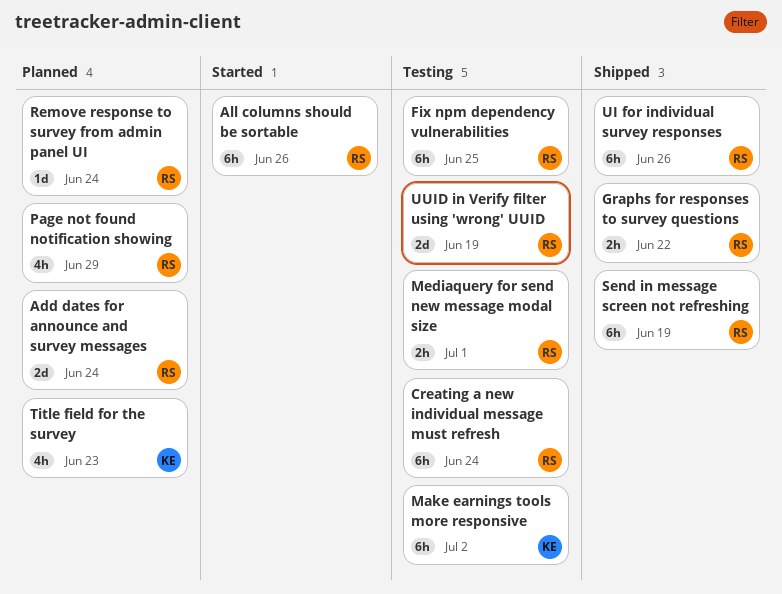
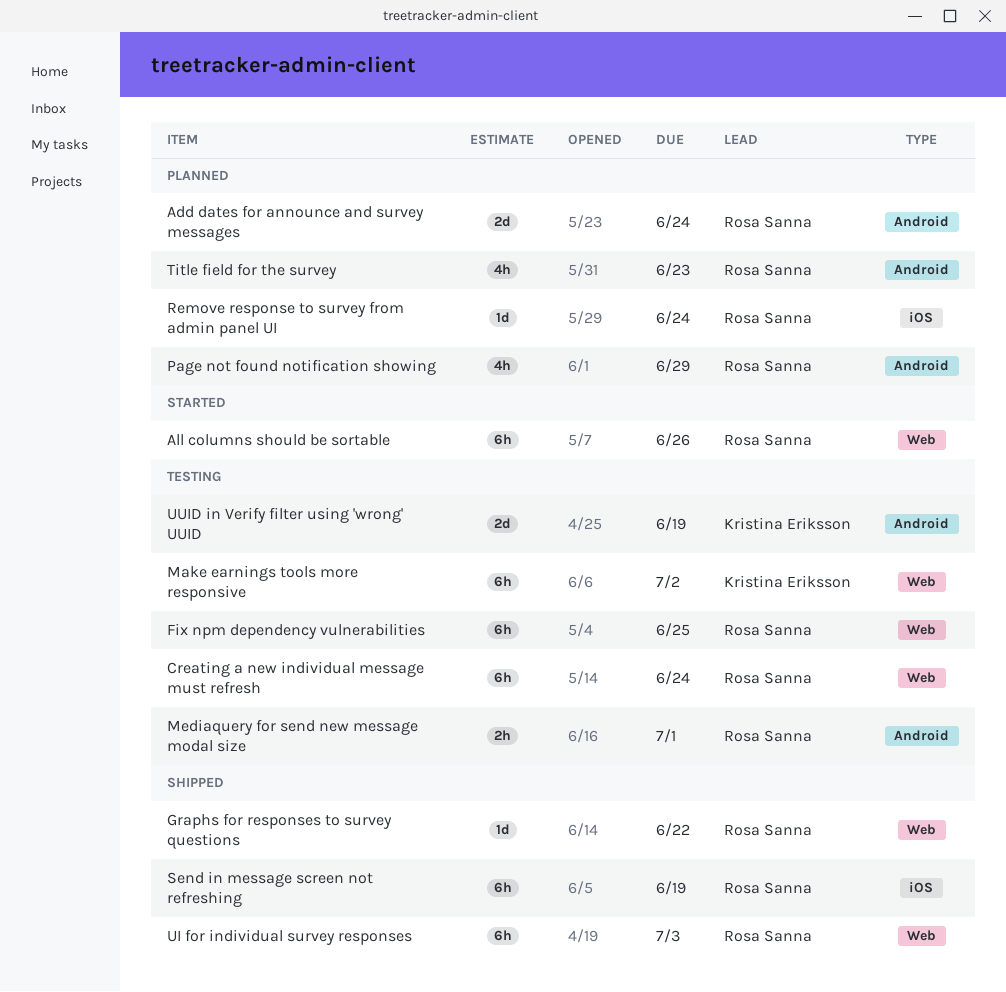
Graphs for responses to survey questions, estimate: 2h -> 1d
Title field for the survey, owner: Kristina Eriksson -> Rosa Sanna
UI for individual survey responses, due: Jun 26 -> Jul 3
UUID in Verify filter using 'wrong' UUID, owner: Rosa Sanna -> Kristina Eriksson

